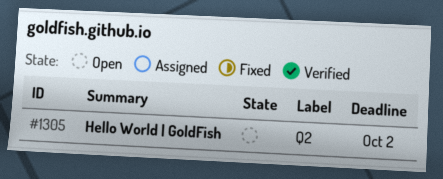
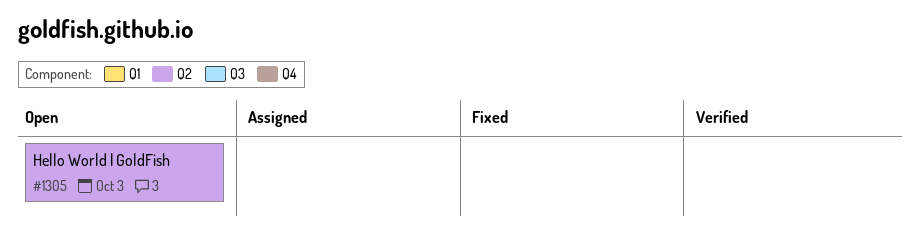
#1305, due: Oct 2 -> Oct 3

